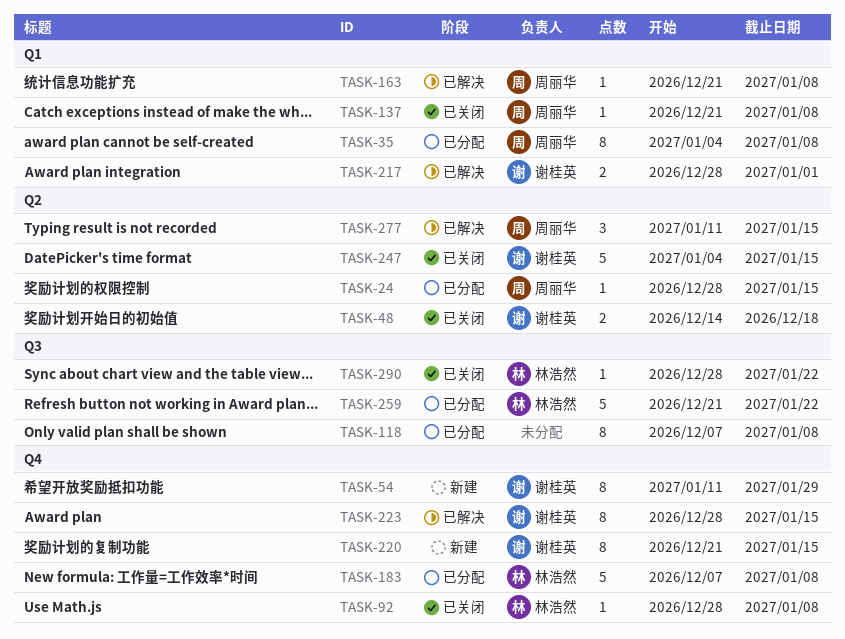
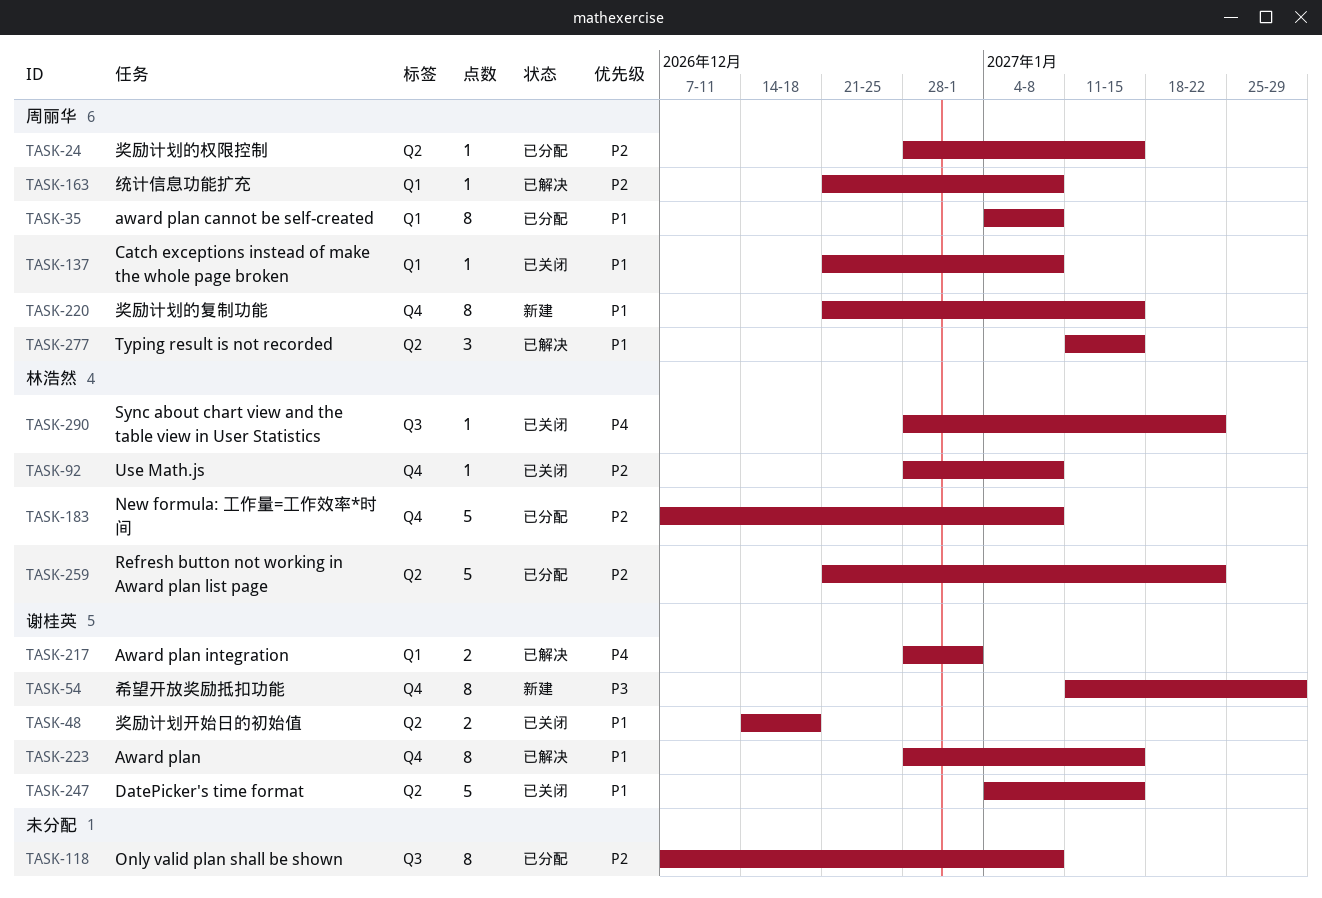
TASK-220, owner: 谢桂英 -> 周丽华
TASK-259, label: Q3 -> Q2

